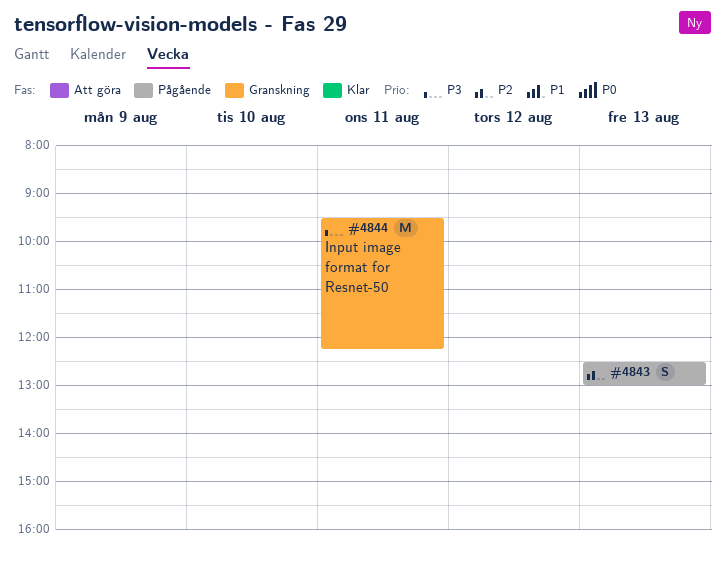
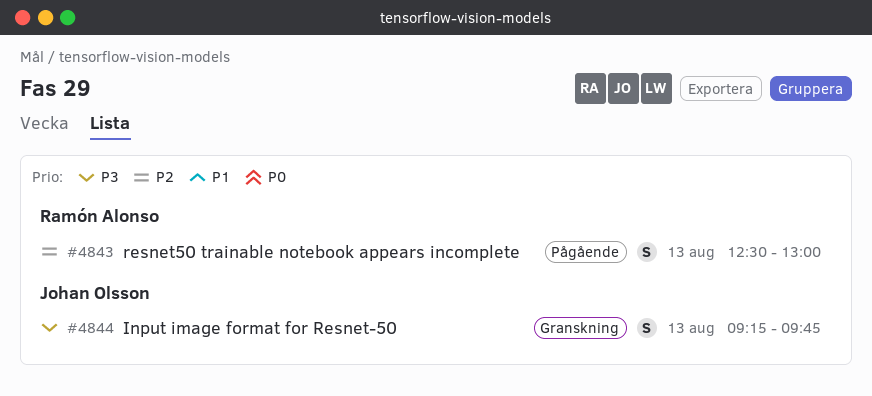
#4844, estimate: M -> S
#4844, day: Aug 11 -> Aug 13
#4844, begins: 09:30 -> 09:15
#4844, ends: 12:15 -> 09:45

